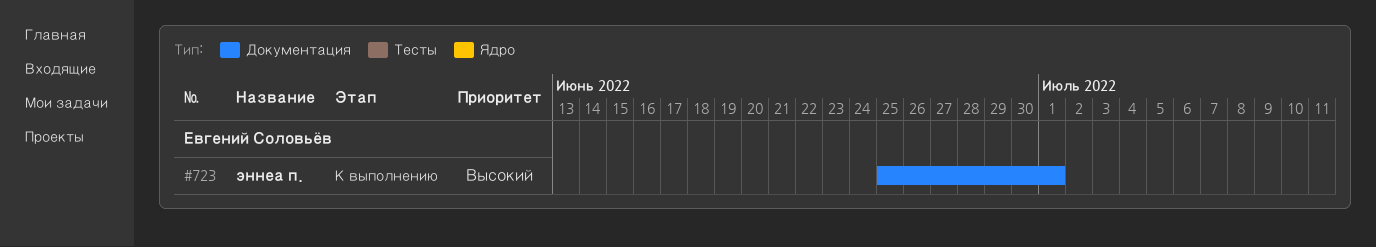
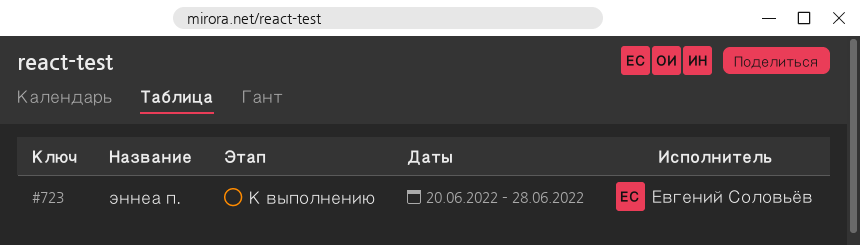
#723, start: Jun 25 -> Jun 20
#723, due: Jul 1 -> Jun 28

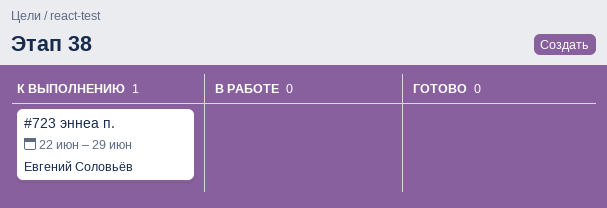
#723, start: Jun 20 -> Jun 22
#723, due: Jun 28 -> Jun 29

